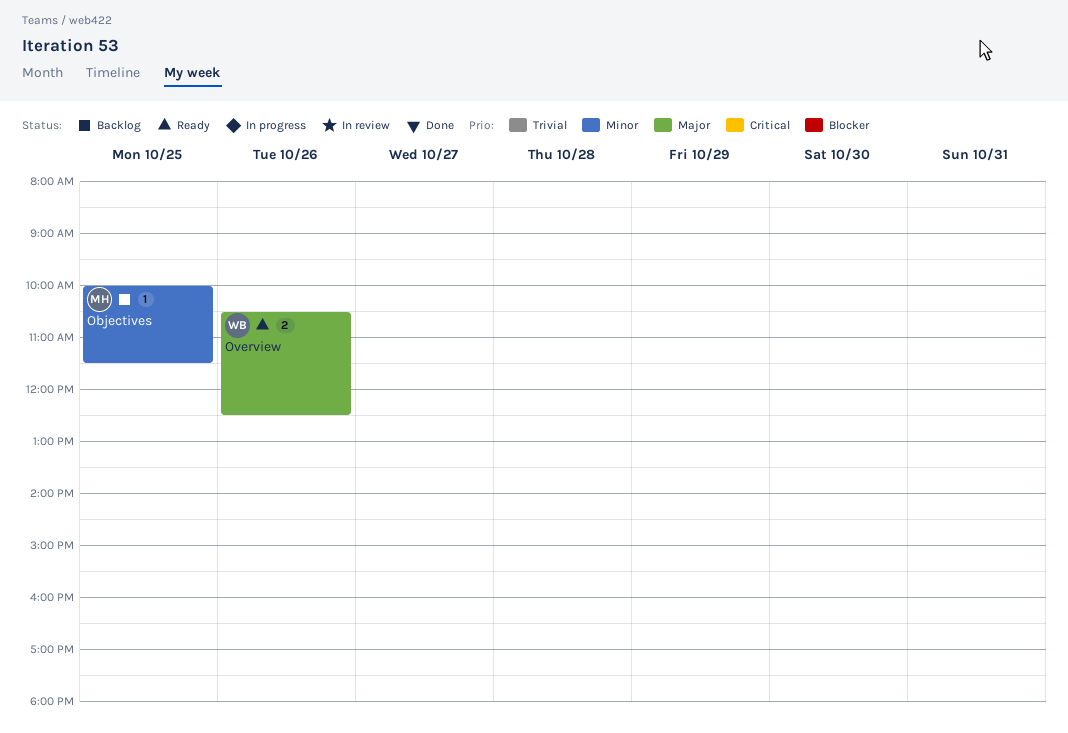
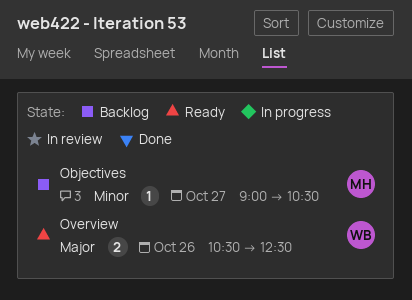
Objectives, day: Oct 25 -> Oct 27
Objectives, begins: 10:00 -> 09:00
Objectives, ends: 11:30 -> 10:30

